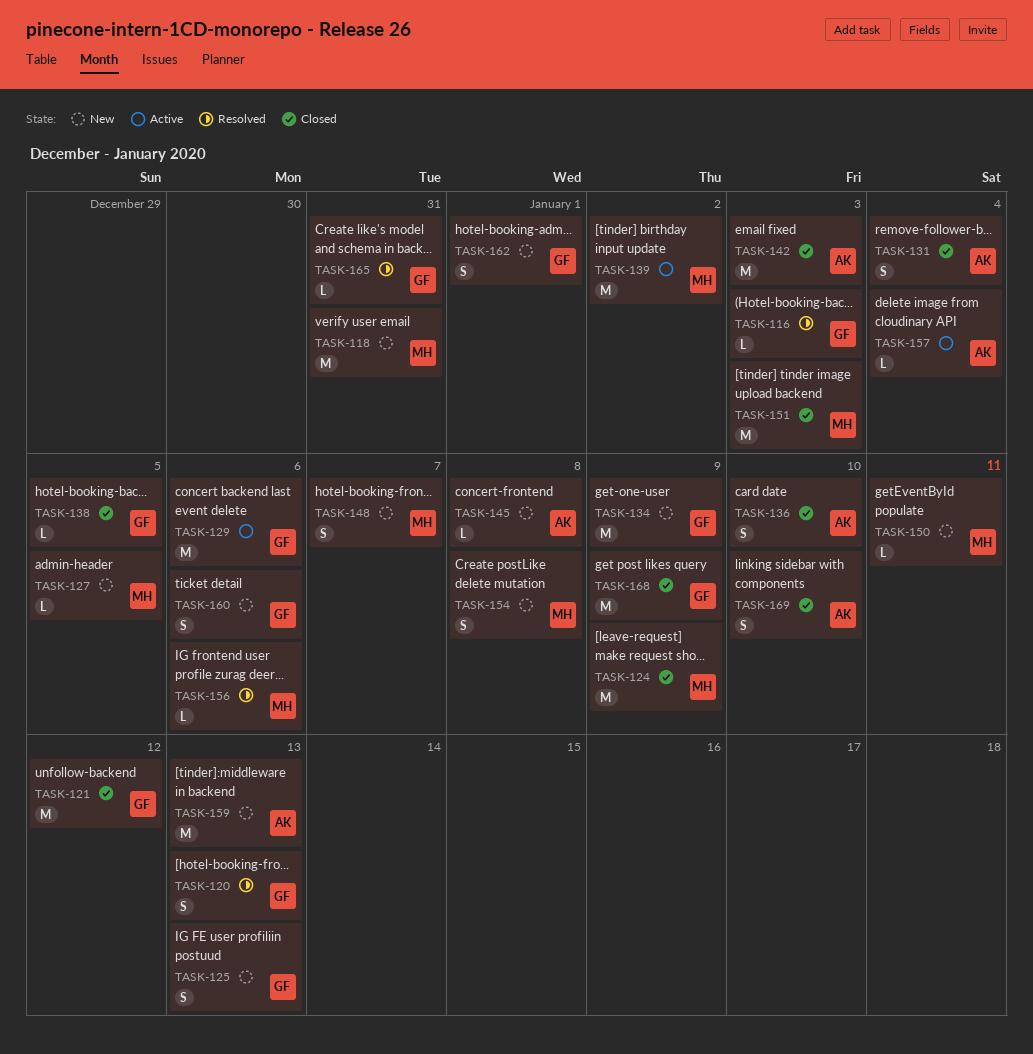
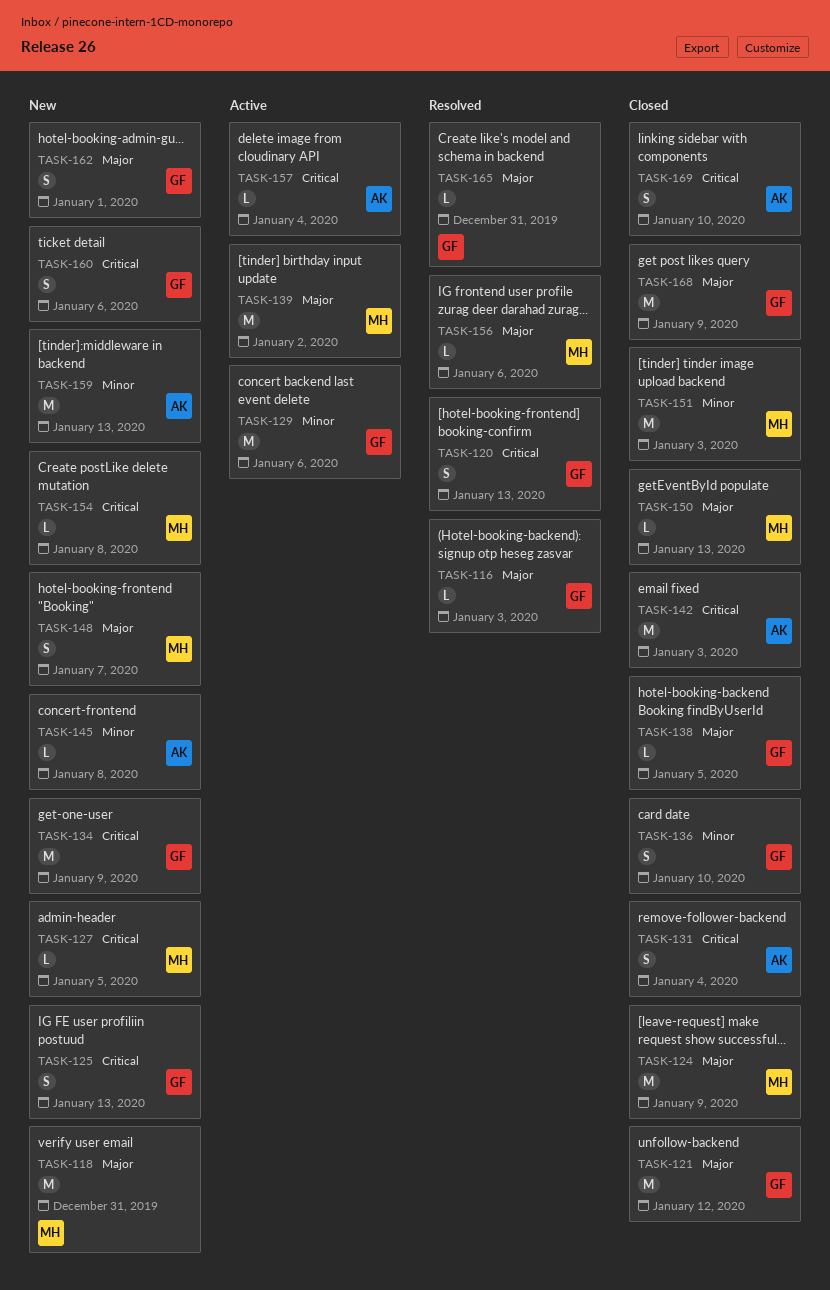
TASK-136, owner: AK -> GF
TASK-150, status: New -> Closed
TASK-150, due: Jan 11 -> Jan 13
TASK-154, estimate: S -> L

